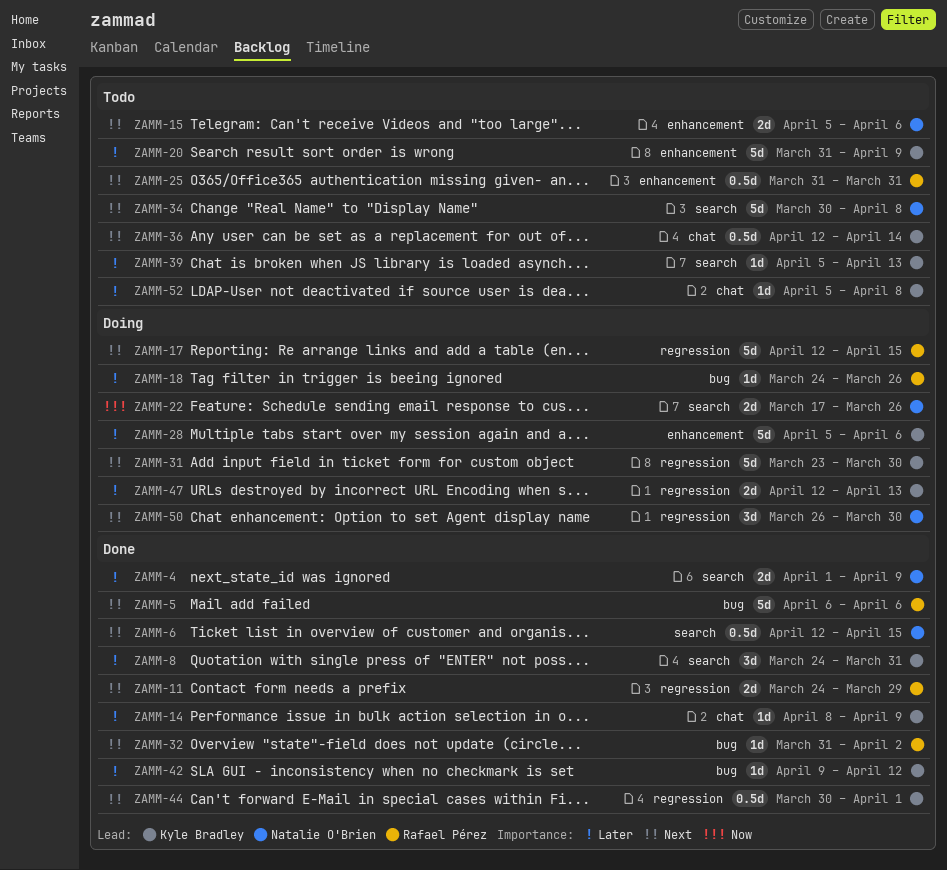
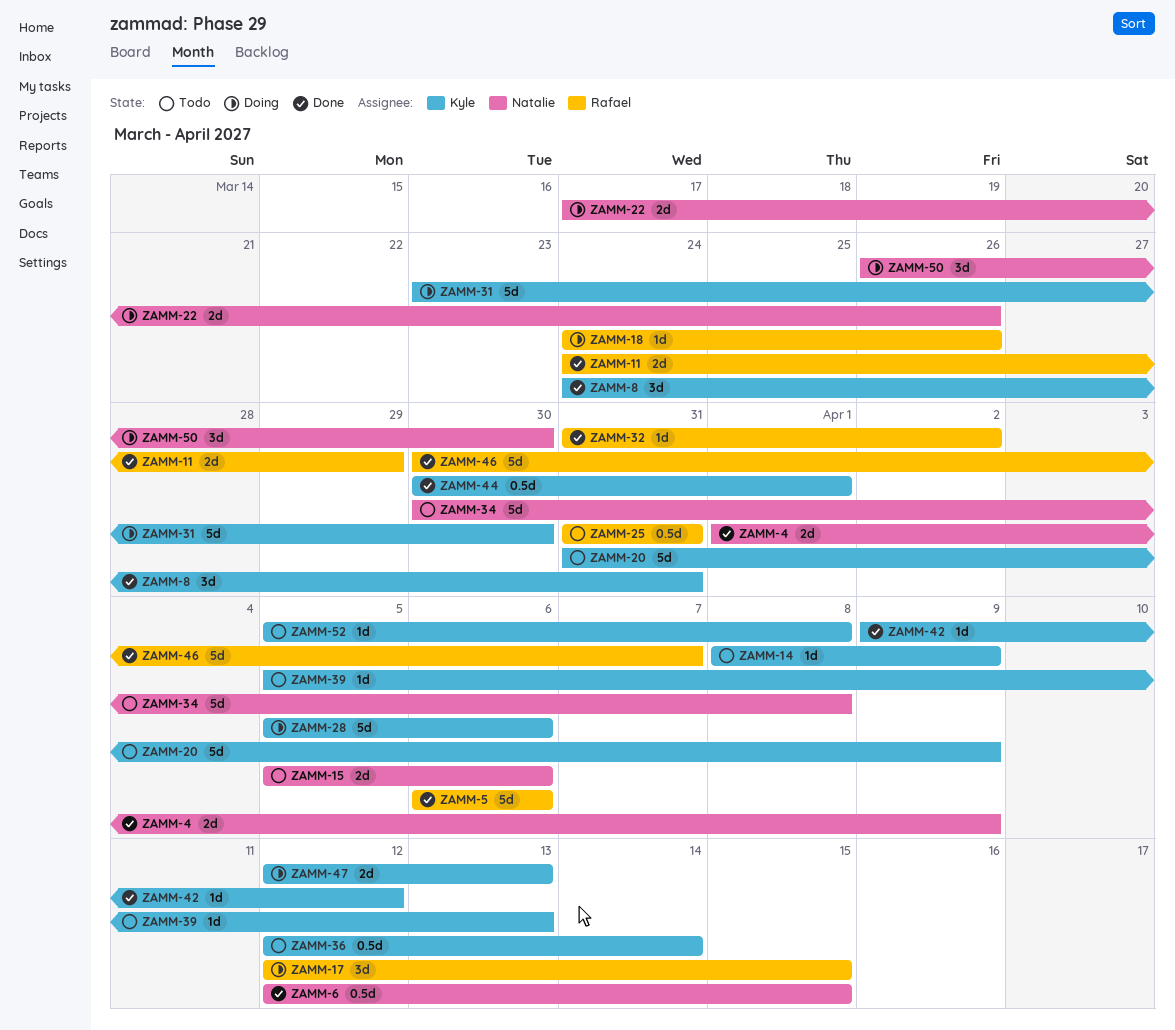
ZAMM-14, status: Done -> Todo
ZAMM-17, estimate: 5d -> 3d
ZAMM-46: none -> present

